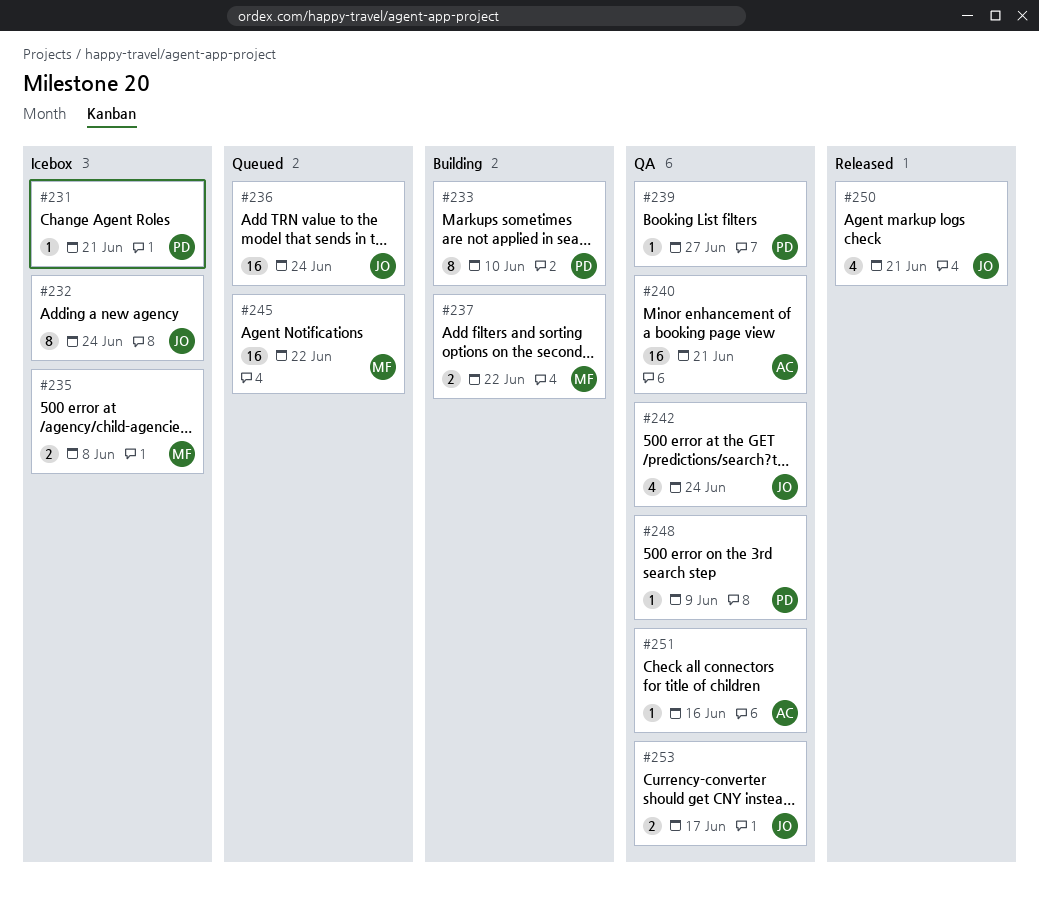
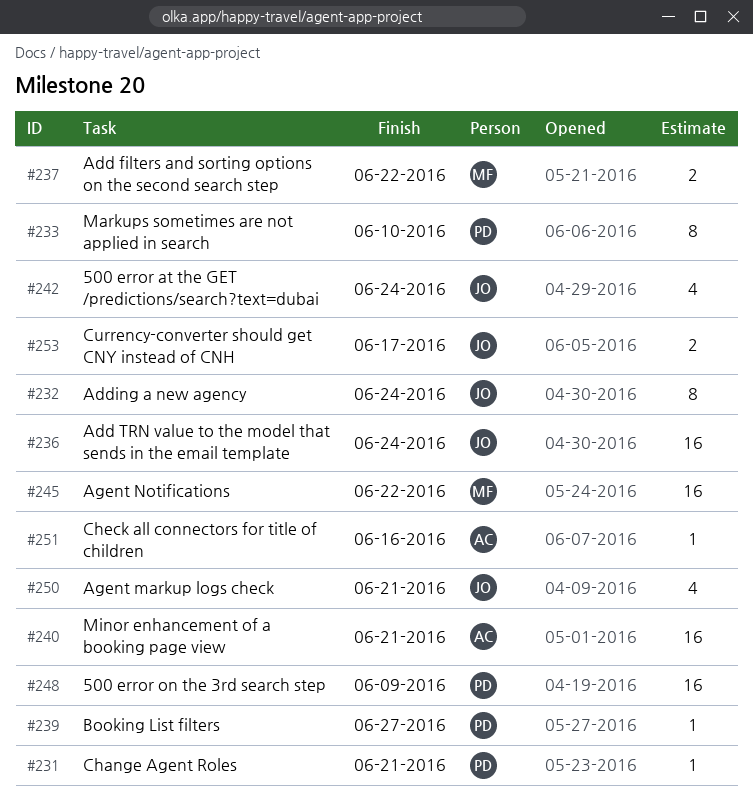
#235: present -> none
#248, estimate: 1 -> 16

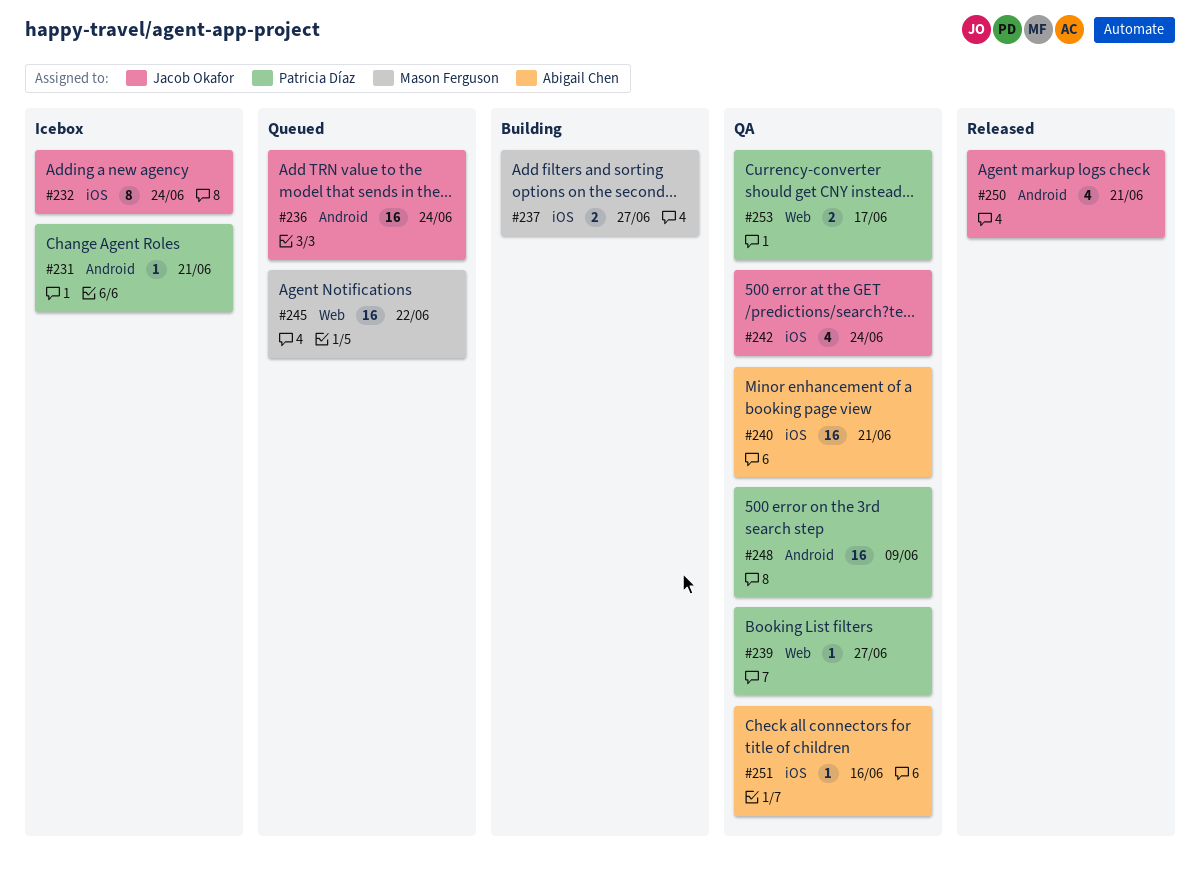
#233: present -> none
#237, due: Jun 22 -> Jun 27
#253, owner: Jacob Okafor -> Patricia Díaz

